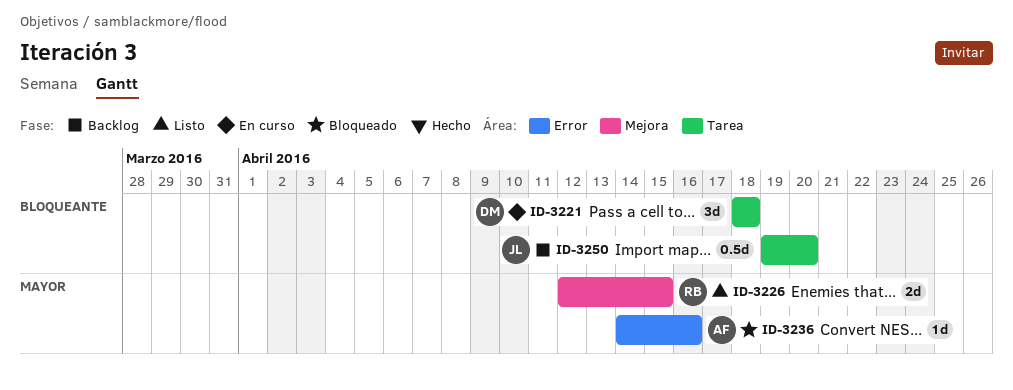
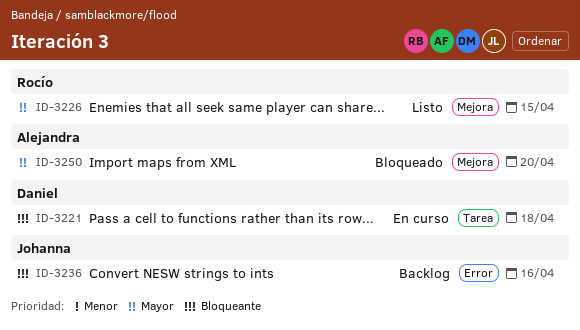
ID-3236, status: Bloqueado -> Backlog
ID-3236, owner: Alejandra -> Johanna
ID-3236, priority: Mayor -> Bloqueante
ID-3250, status: Backlog -> Bloqueado
ID-3250, owner: Johanna -> Alejandra
ID-3250, priority: Bloqueante -> Mayor
ID-3250, label: Tarea -> Mejora

